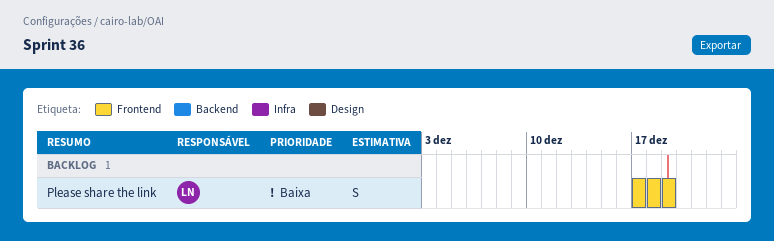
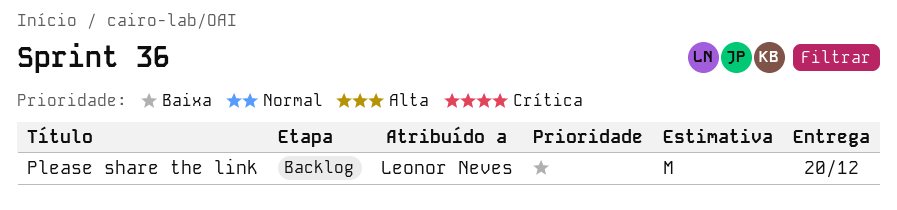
Please share the link, estimate: S -> M
Please share the link, due: Dec 19 -> Dec 20

